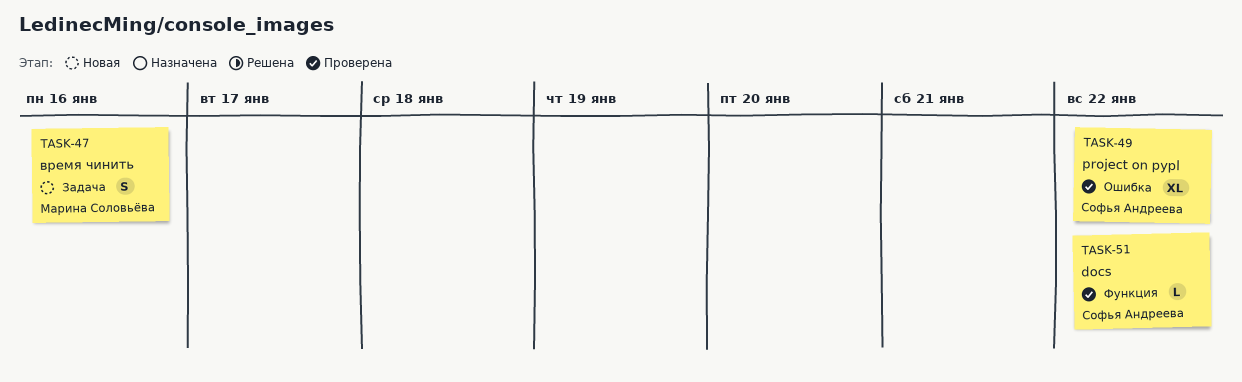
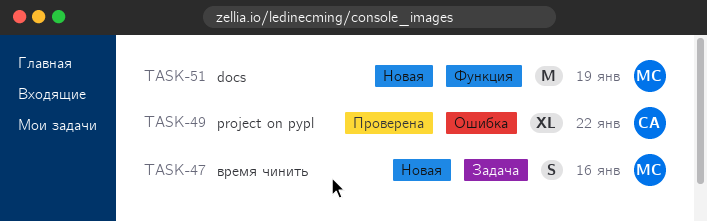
TASK-51, status: Проверена -> Новая
TASK-51, owner: Софья Андреева -> Марина Соловьёва
TASK-51, estimate: L -> M
TASK-51, due: Jan 22 -> Jan 19

